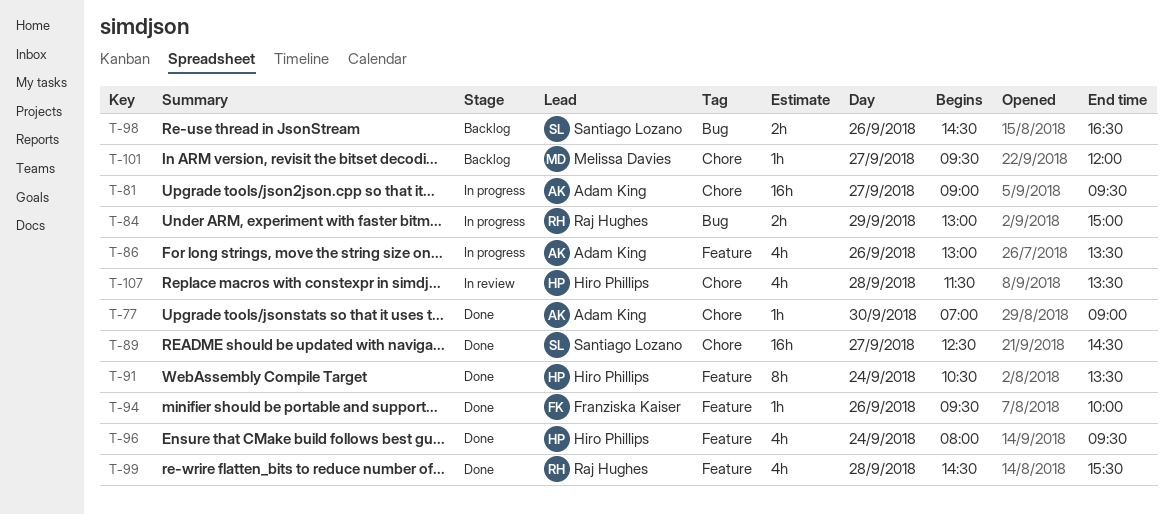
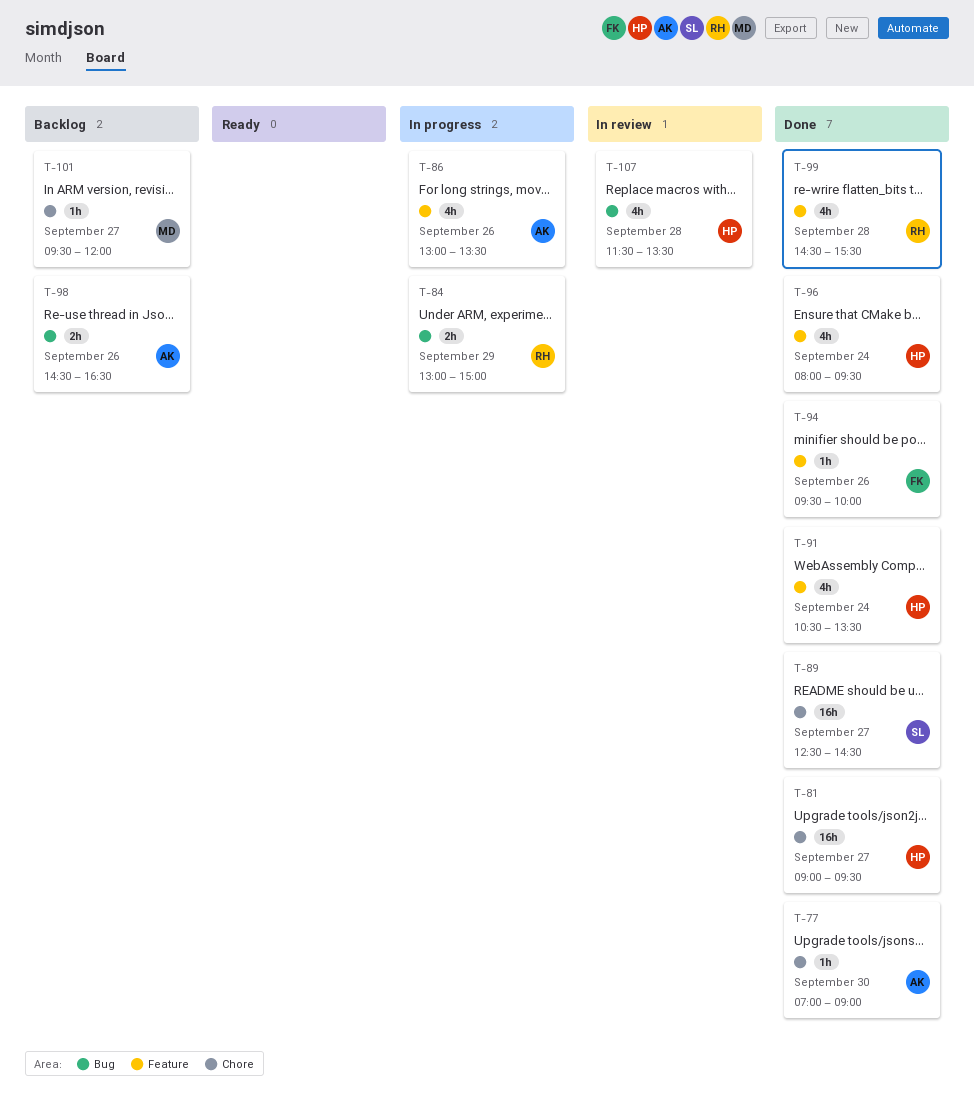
T-81, status: In progress -> Done
T-81, owner: Adam King -> Hiro Phillips
T-91, estimate: 8h -> 4h
T-98, owner: Santiago Lozano -> Adam King
T-107, label: Chore -> Bug

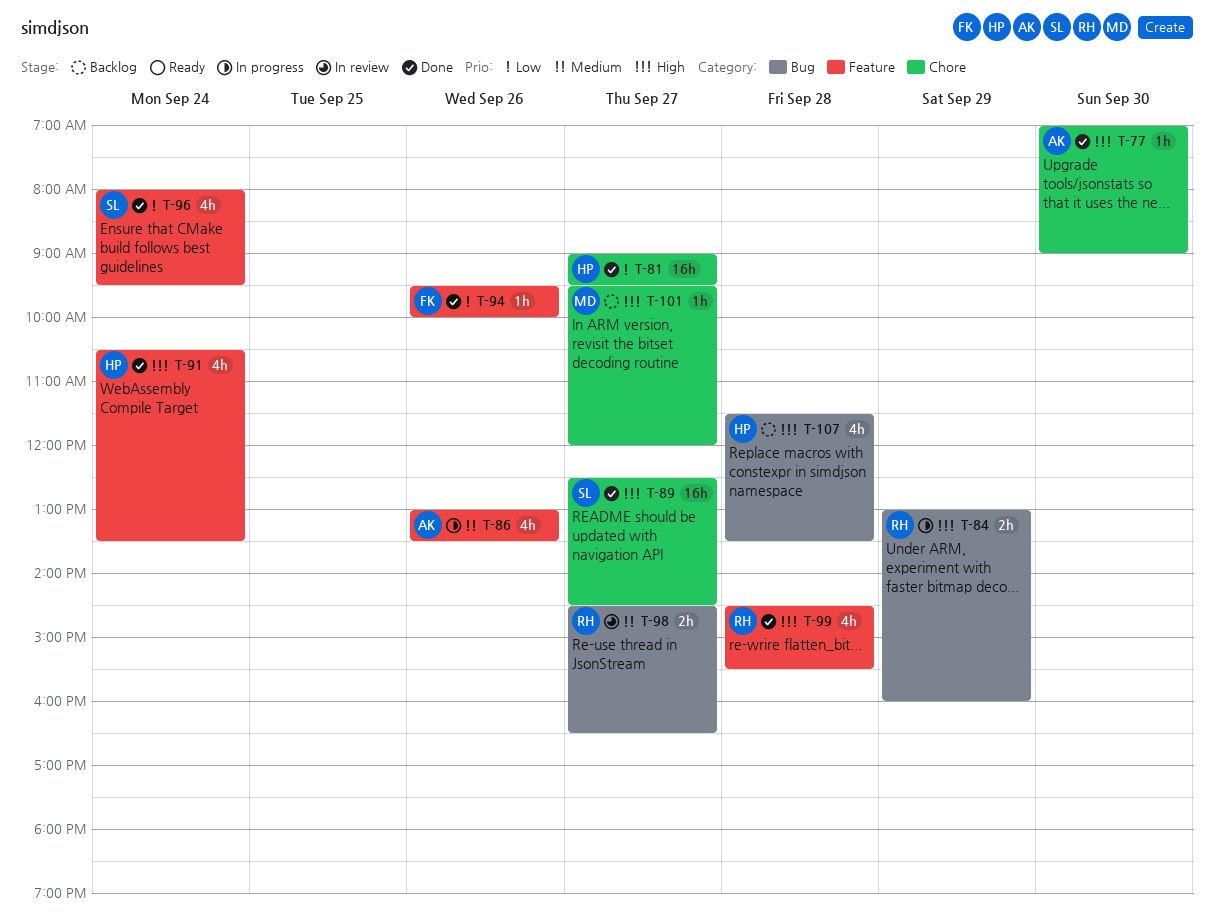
T-84, ends: 15:00 -> 16:00
T-96, owner: HP -> SL
T-98, status: Backlog -> In review
T-98, owner: AK -> RH
T-98, day: Sep 26 -> Sep 27
T-107, status: In review -> Backlog

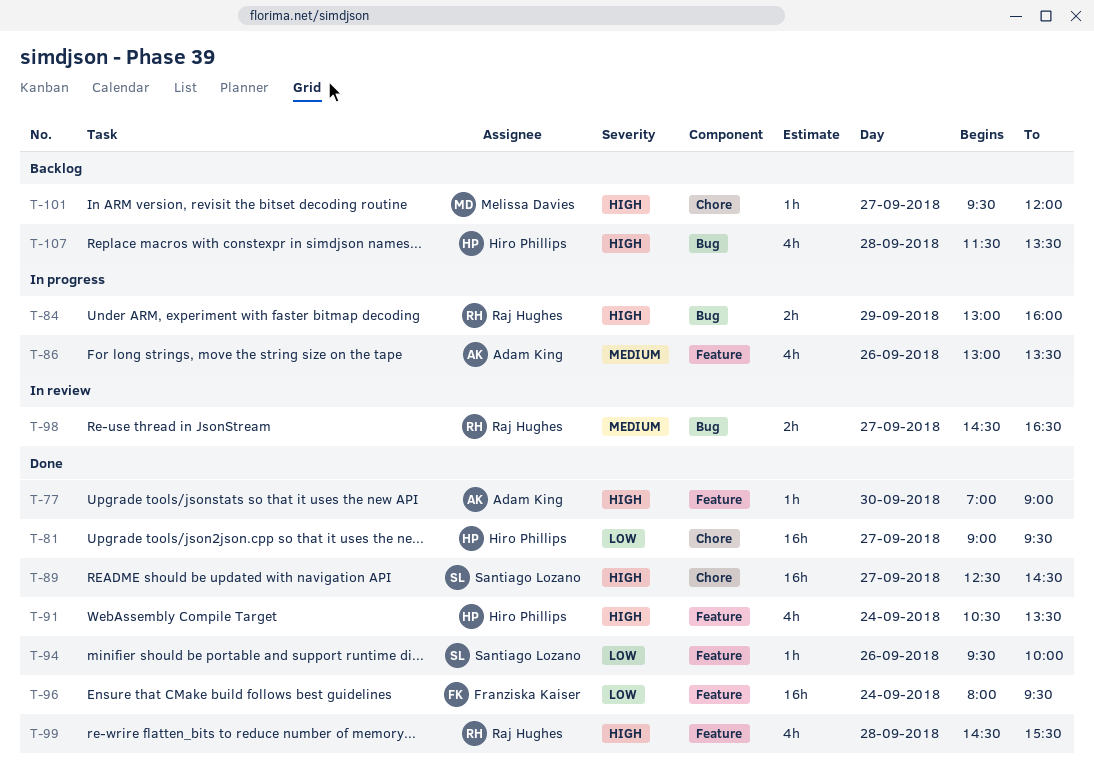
T-77, label: Chore -> Feature
T-94, owner: Franziska Kaiser -> Santiago Lozano
T-96, owner: Santiago Lozano -> Franziska Kaiser
T-96, estimate: 4h -> 16h

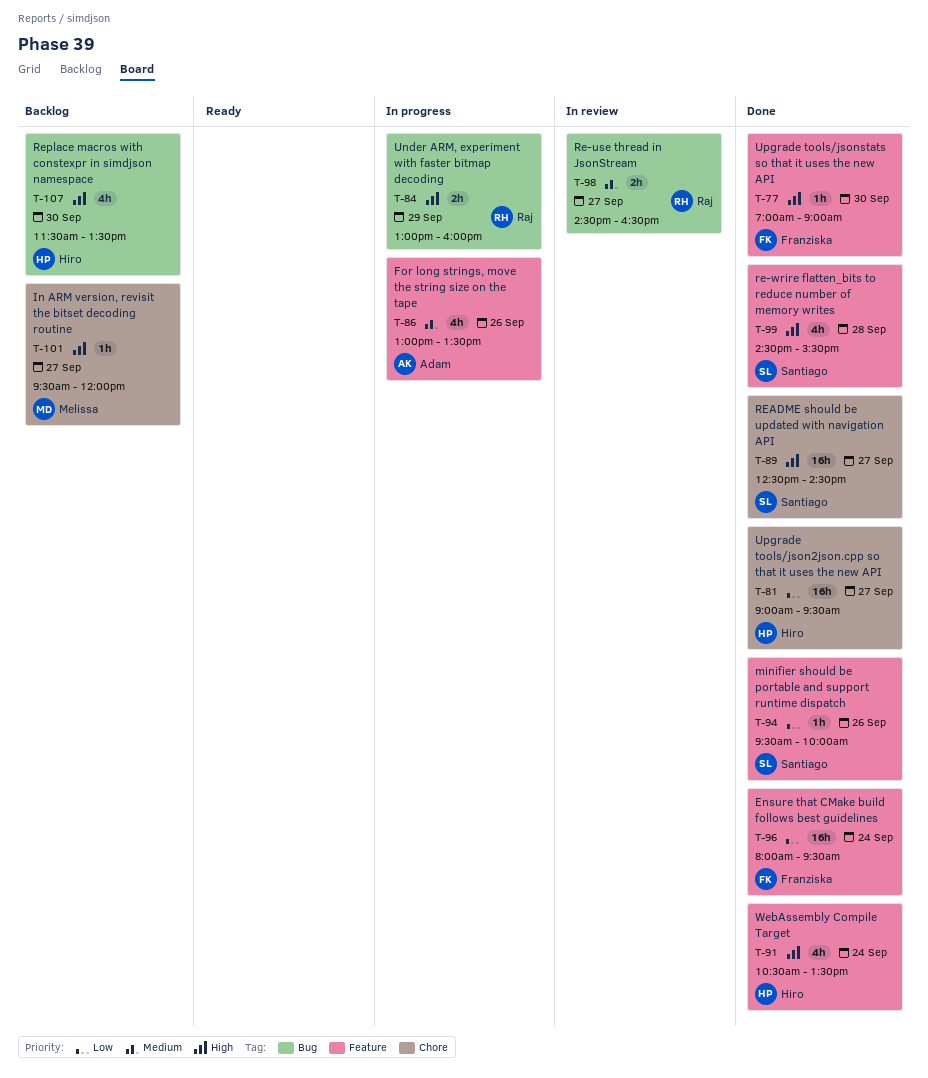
T-77, owner: Adam King -> Franziska Kaiser
T-99, owner: Raj Hughes -> Santiago Lozano
T-107, day: Sep 28 -> Sep 30

